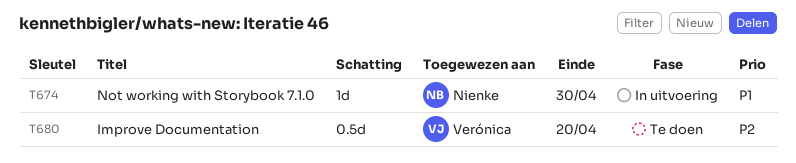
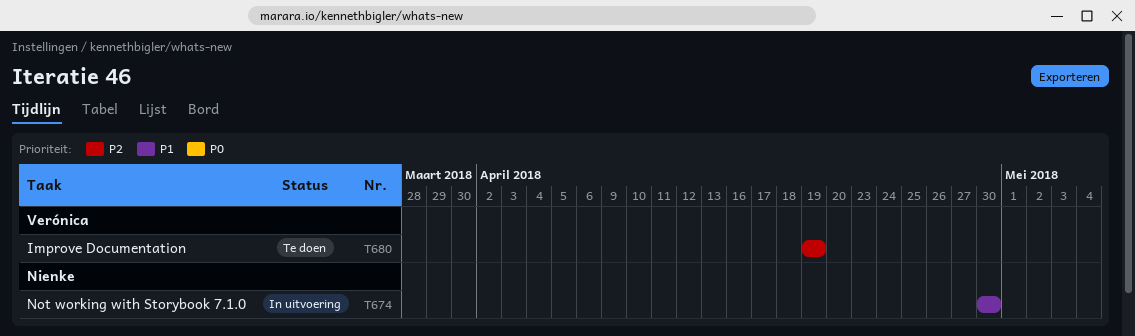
T680, due: Apr 20 -> Apr 19

